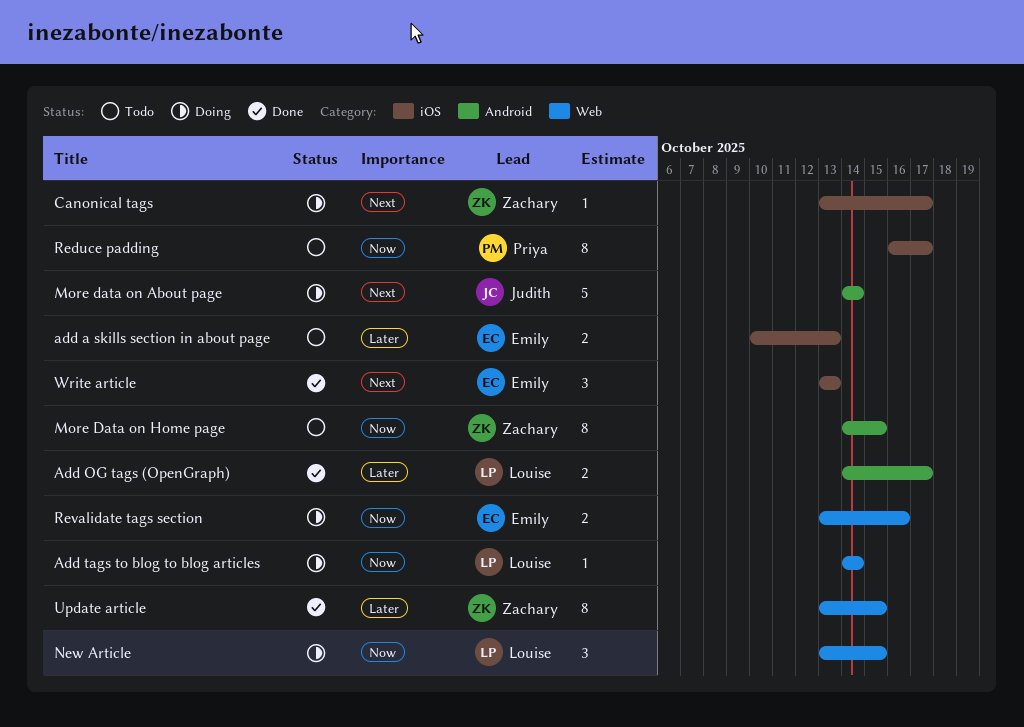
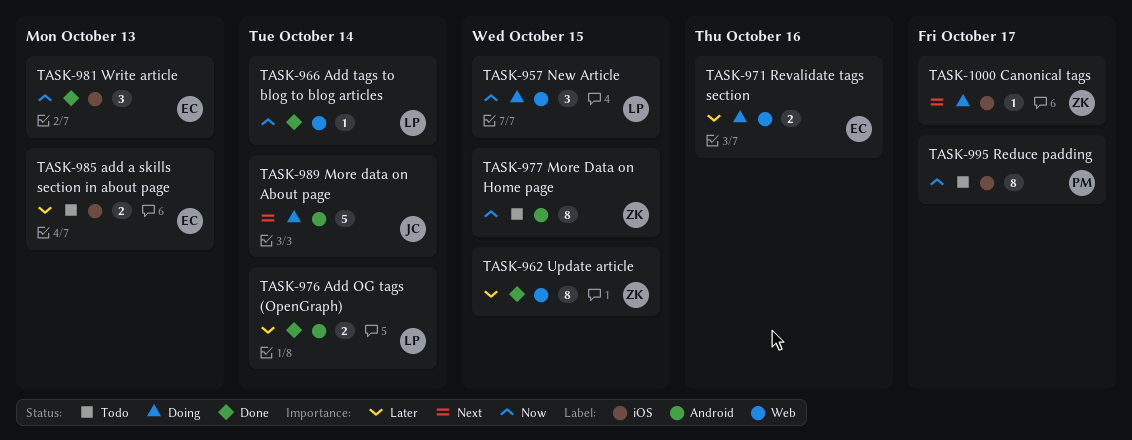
Add OG tags (OpenGraph), due: Oct 17 -> Oct 14
Add tags to blog to blog articles, status: Doing -> Done
Revalidate tags section, priority: Now -> Later
Write article, priority: Next -> Now

